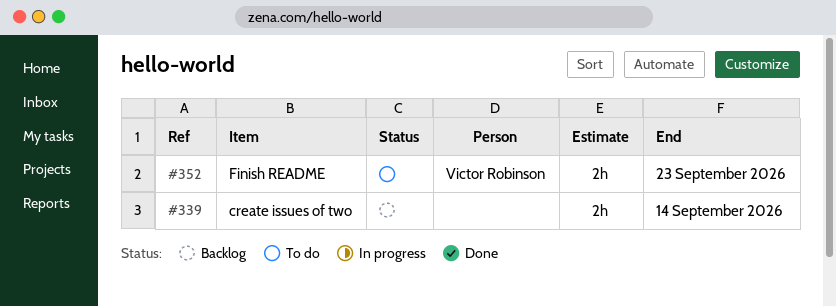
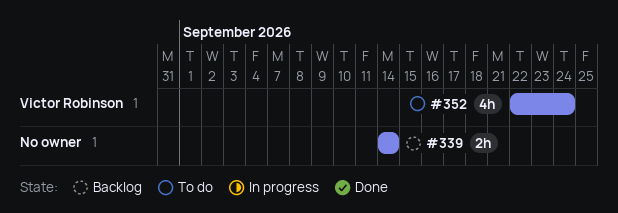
#352, estimate: 2h -> 4h
#352, due: Sep 23 -> Sep 24

